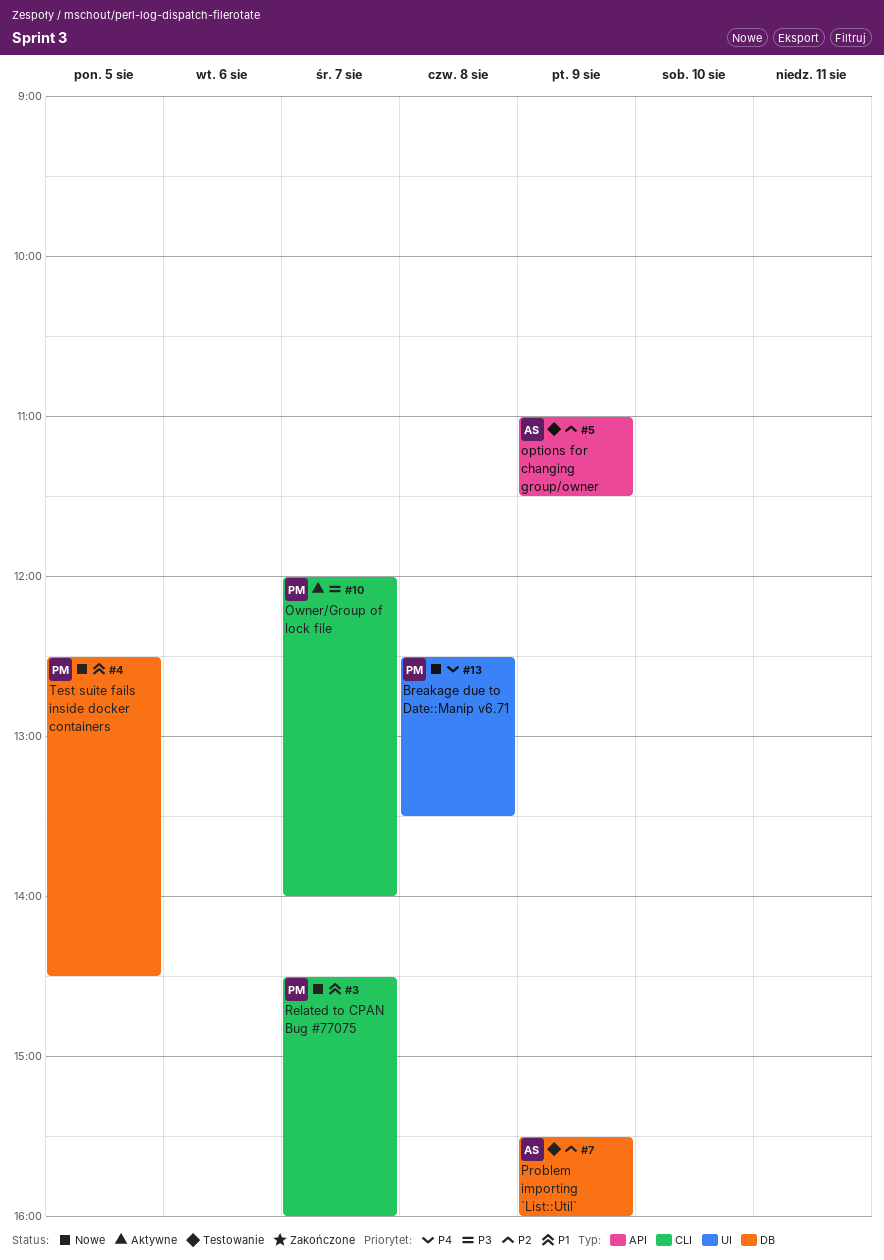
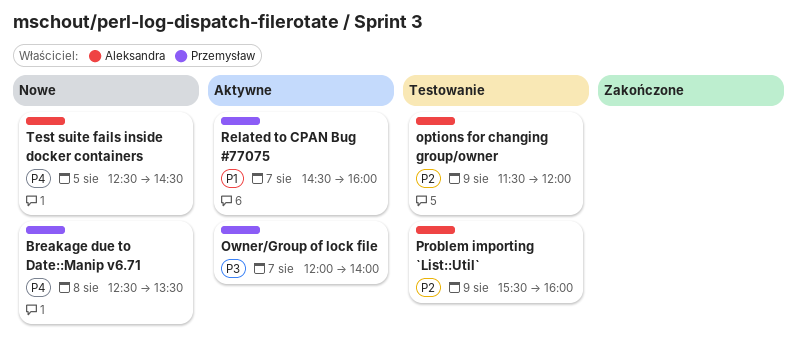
options for changing group/owner, begins: 11:00 -> 11:30
options for changing group/owner, ends: 11:30 -> 12:00
Related to CPAN Bug #77075, status: Nowe -> Aktywne
Test suite fails inside docker containers, owner: Przemysław -> Aleksandra
Test suite fails inside docker containers, priority: P1 -> P4

